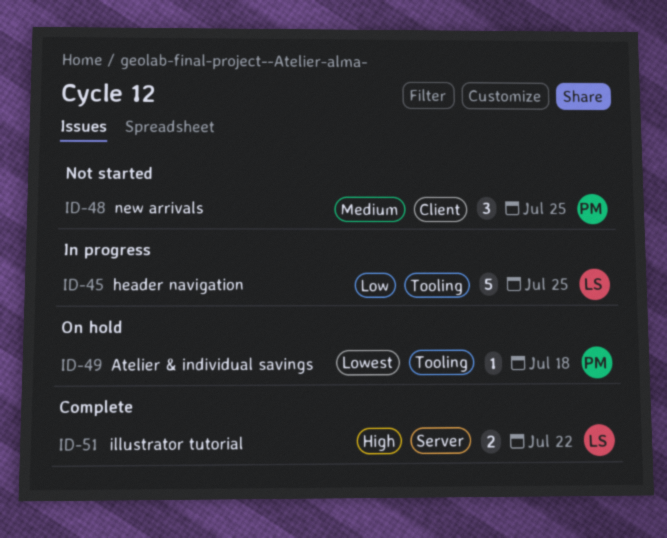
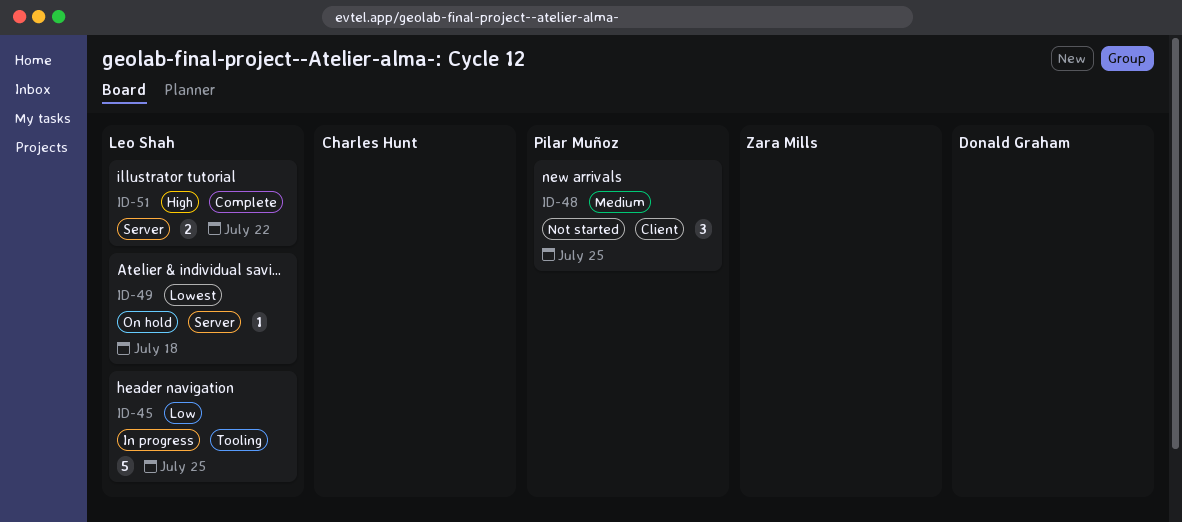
ID-49, owner: Pilar Muñoz -> Leo Shah
ID-49, label: Tooling -> Server

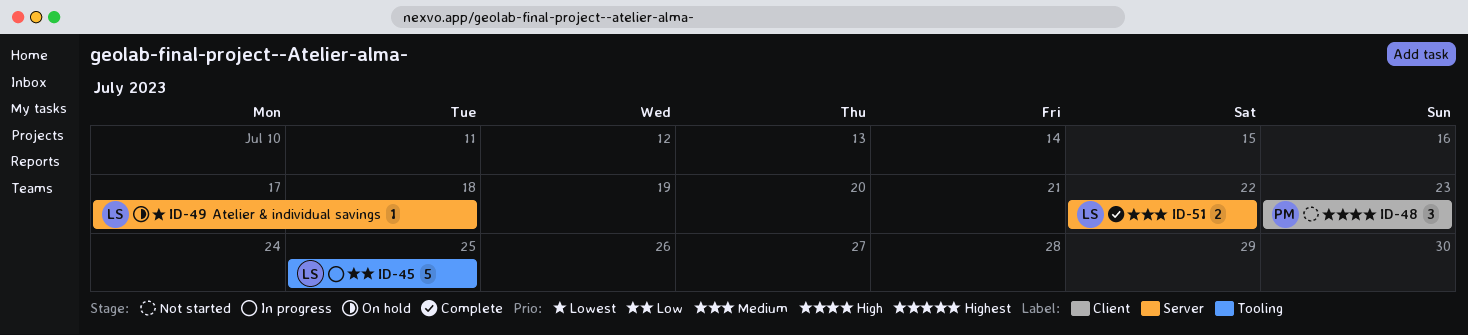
ID-48, priority: Medium -> High
ID-48, due: Jul 25 -> Jul 23
ID-51, priority: High -> Medium

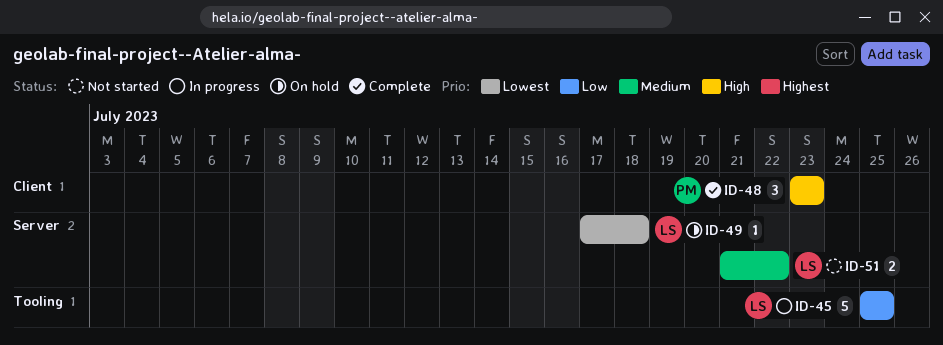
ID-48, status: Not started -> Complete
ID-51, status: Complete -> Not started
ID-51, start: Jul 22 -> Jul 21

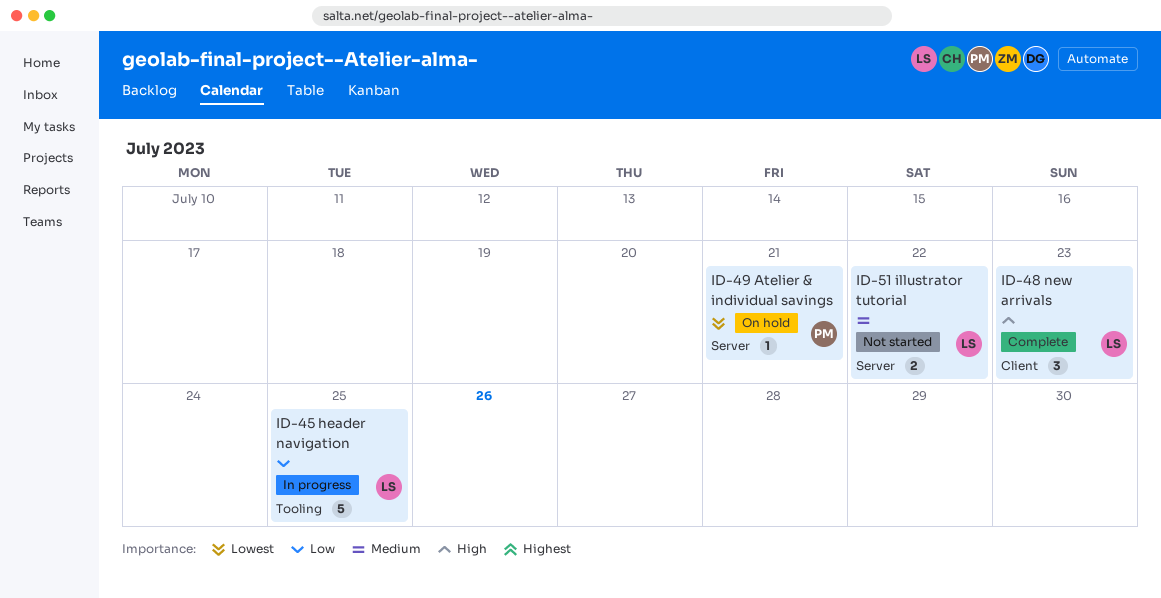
ID-48, owner: PM -> LS
ID-49, owner: LS -> PM
ID-49, due: Jul 18 -> Jul 21

